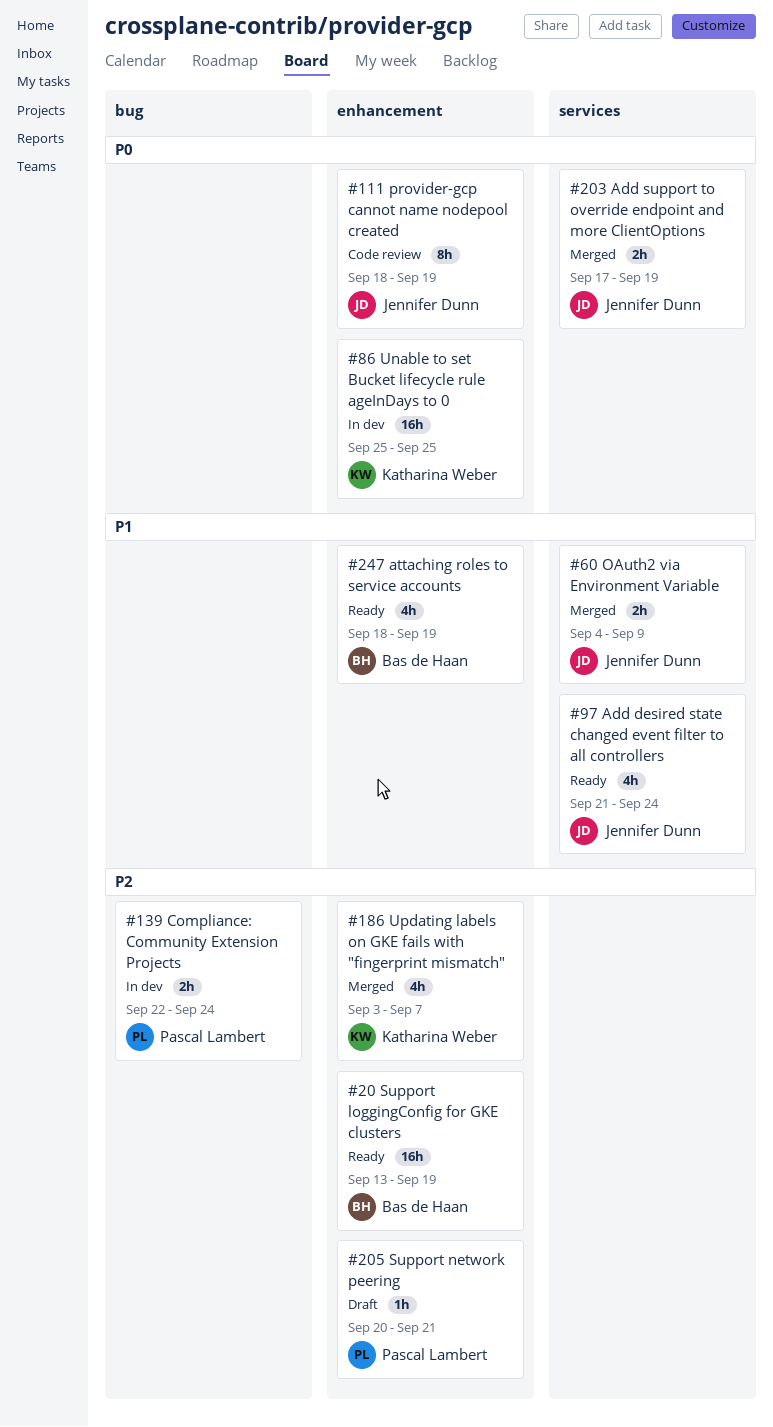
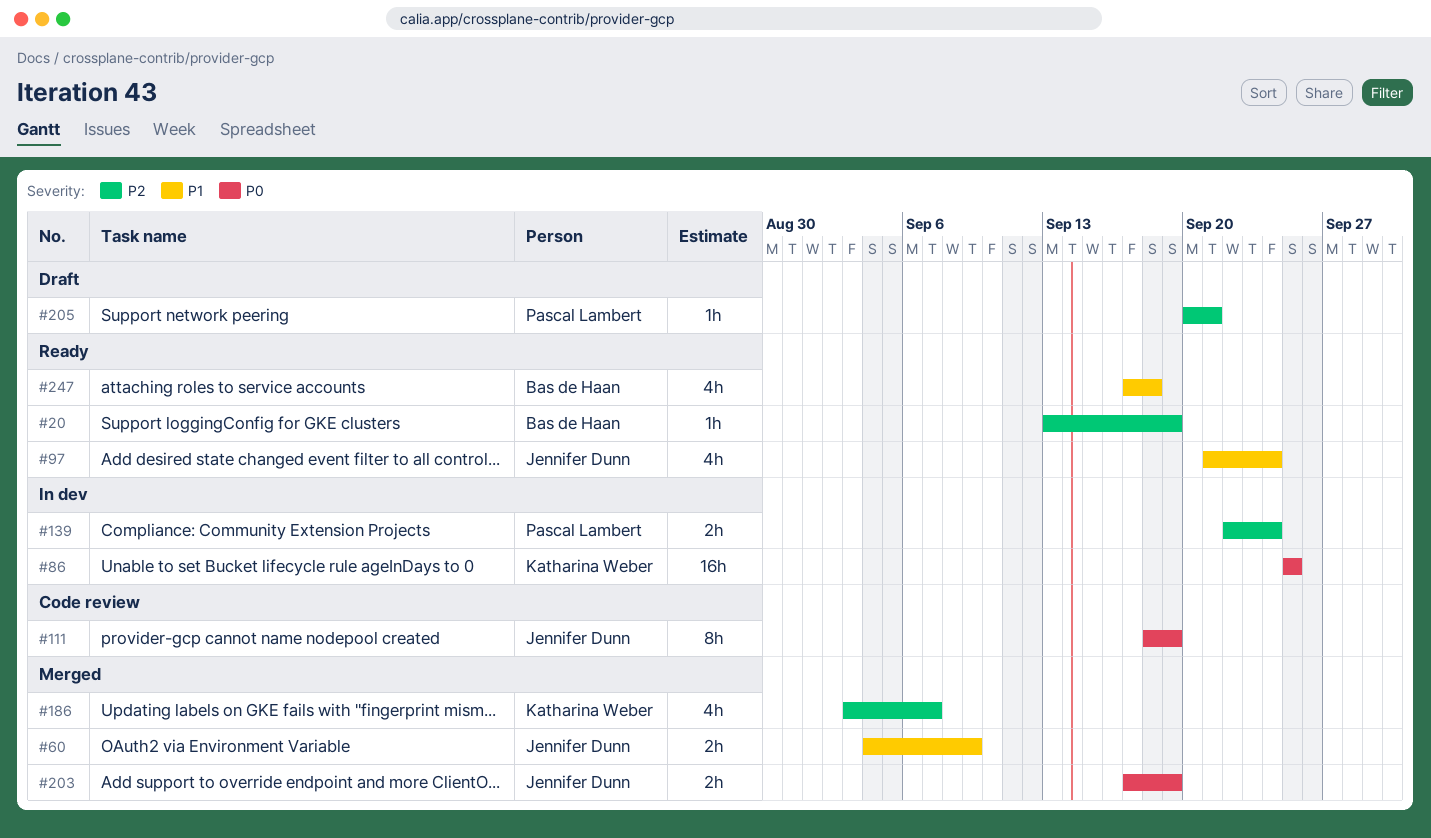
#20, estimate: 16h -> 1h
#247, start: Sep 18 -> Sep 17
#247, due: Sep 19 -> Sep 18

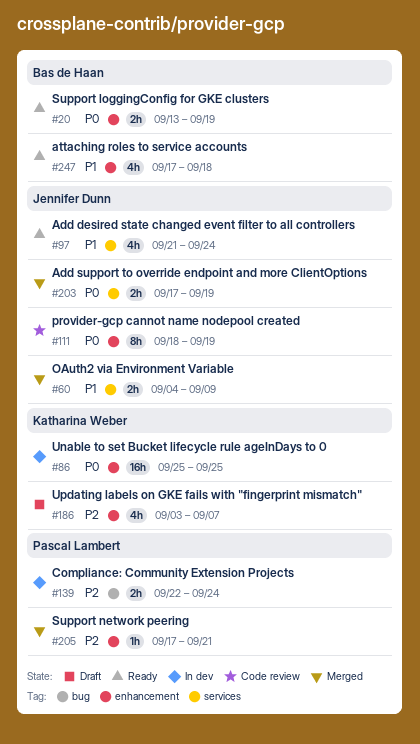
#20, priority: P2 -> P0
#20, estimate: 1h -> 2h
#186, status: Merged -> Draft
#205, status: Draft -> Merged
#205, start: Sep 20 -> Sep 17

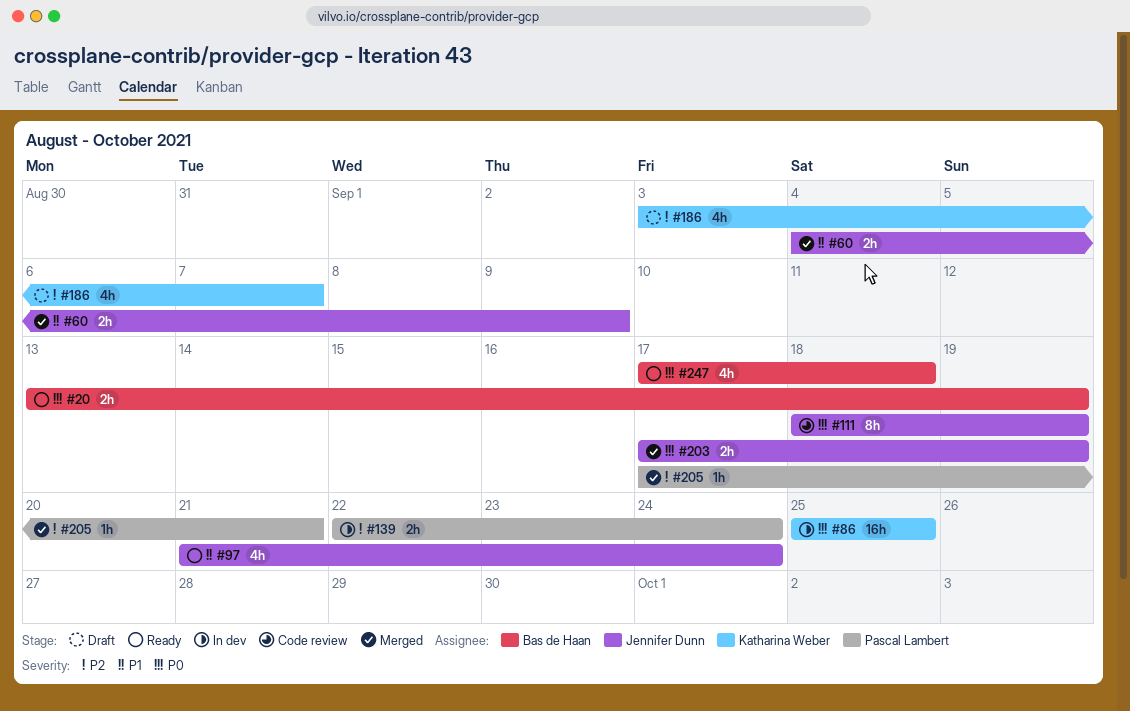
#247, priority: P1 -> P0

